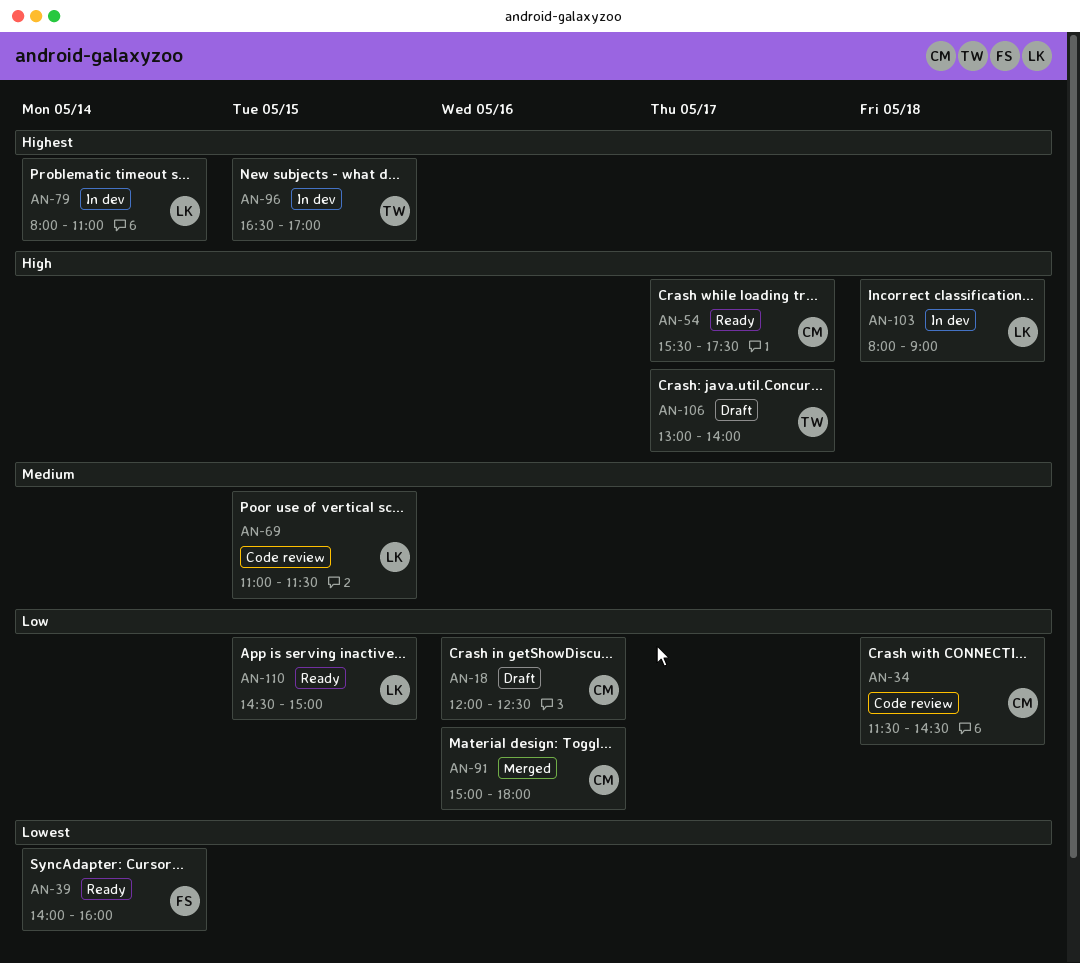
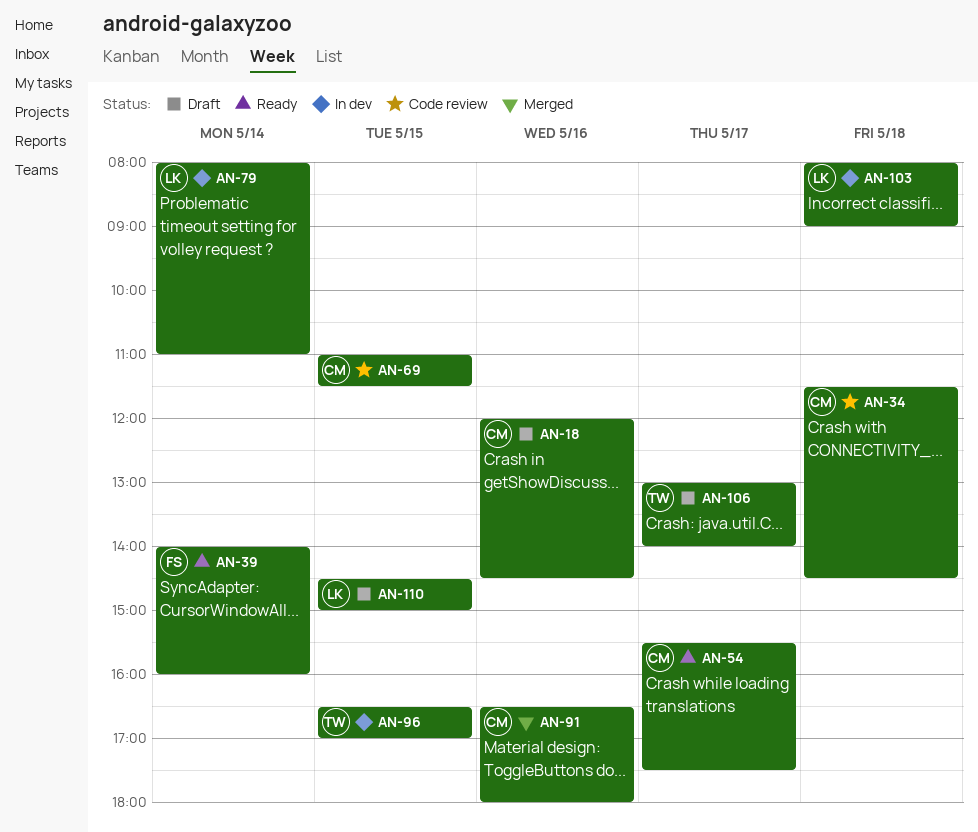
AN-18, ends: 12:30 -> 14:30
AN-69, owner: LK -> CM
AN-91, begins: 15:00 -> 16:30
AN-110, status: Ready -> Draft

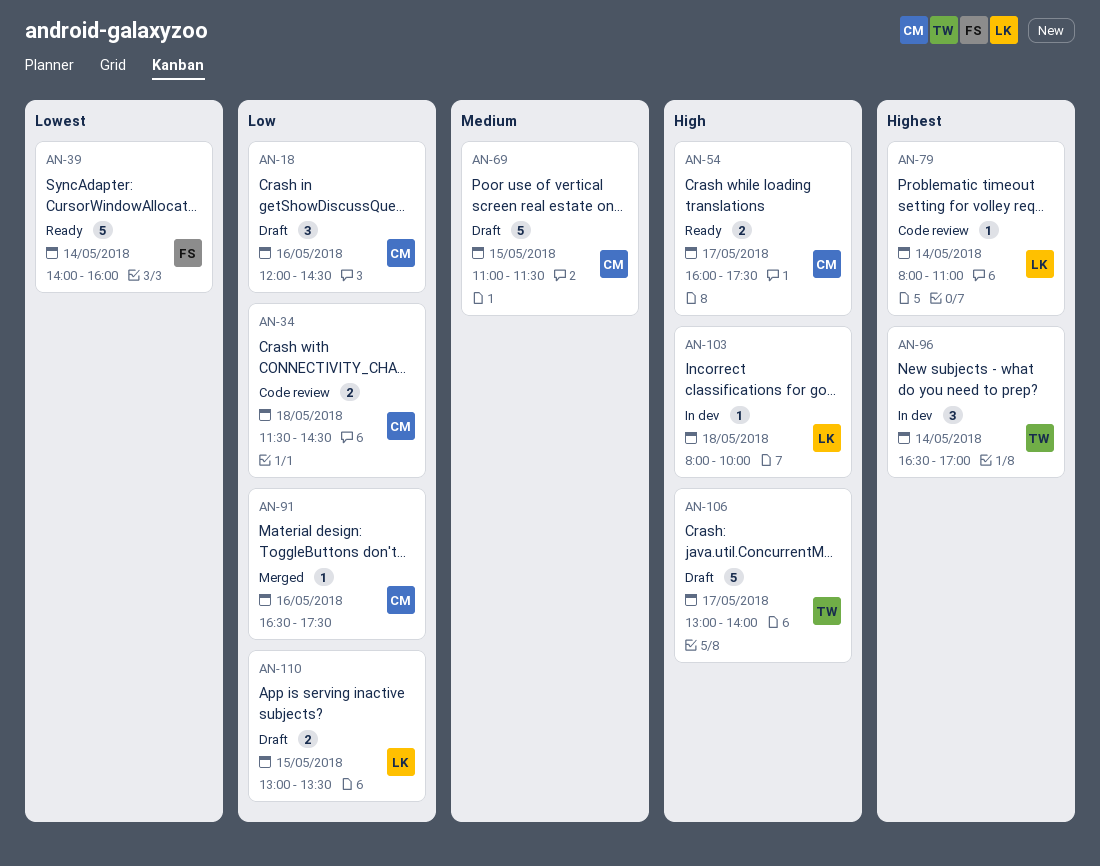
AN-54, begins: 15:30 -> 16:00
AN-69, status: Code review -> Draft
AN-79, status: In dev -> Code review
AN-91, ends: 18:00 -> 17:30
AN-96, day: May 15 -> May 14
AN-103, ends: 09:00 -> 10:00
AN-110, begins: 14:30 -> 13:00
AN-110, ends: 15:00 -> 13:30

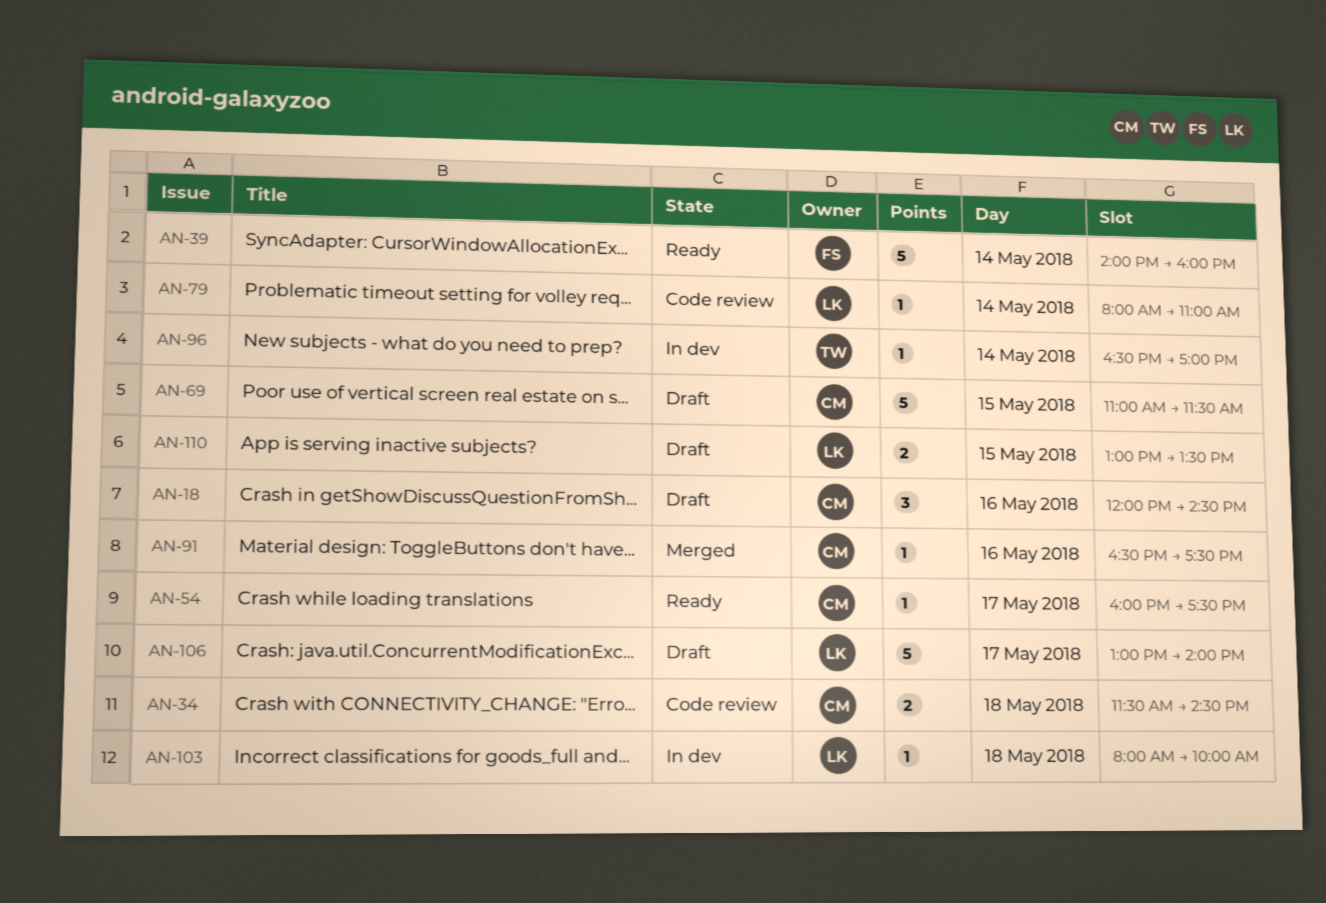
AN-54, estimate: 2 -> 1
AN-96, estimate: 3 -> 1
AN-106, owner: TW -> LK

